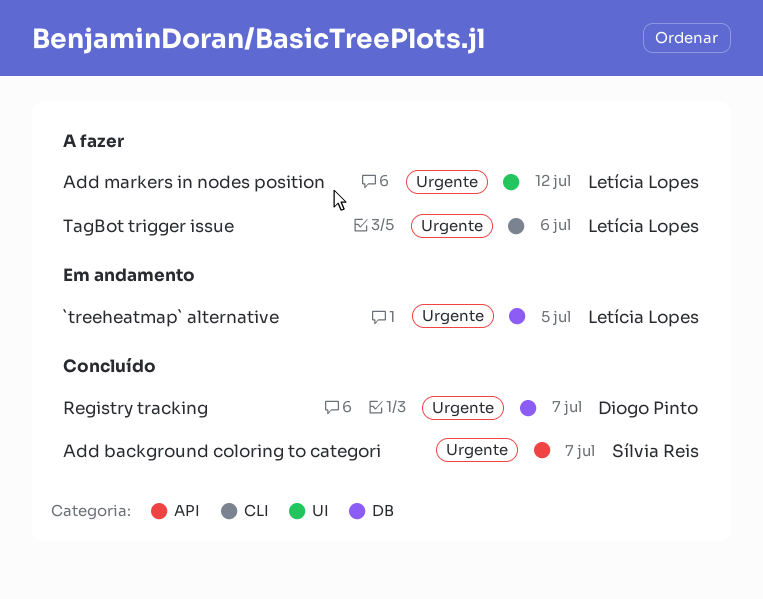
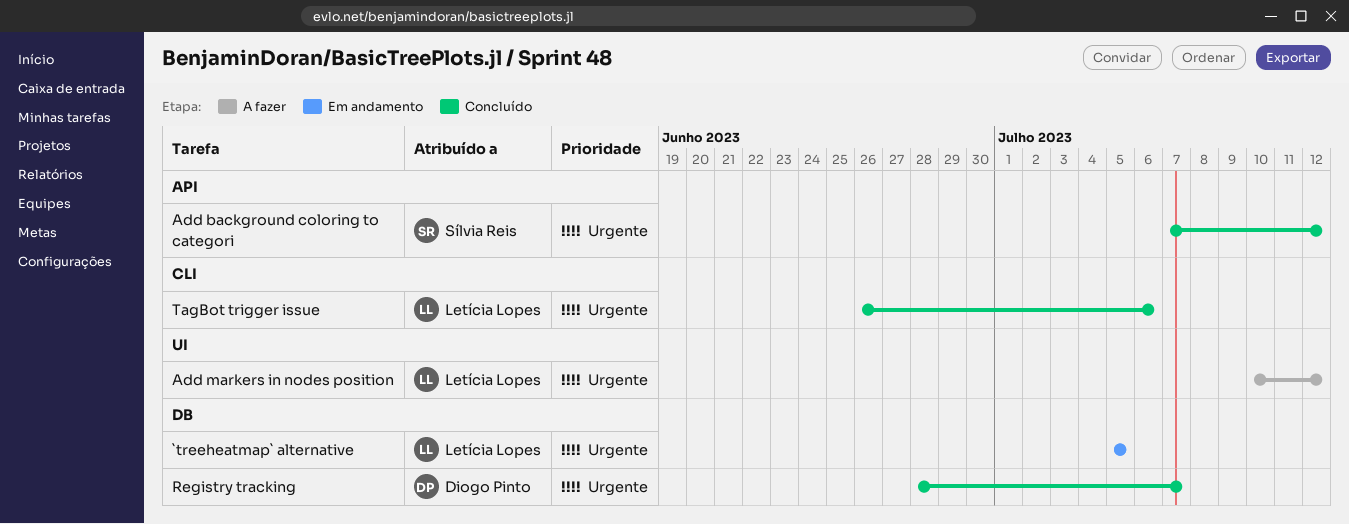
Add background coloring to categori, due: Jul 7 -> Jul 12
TagBot trigger issue, status: A fazer -> Concluído

